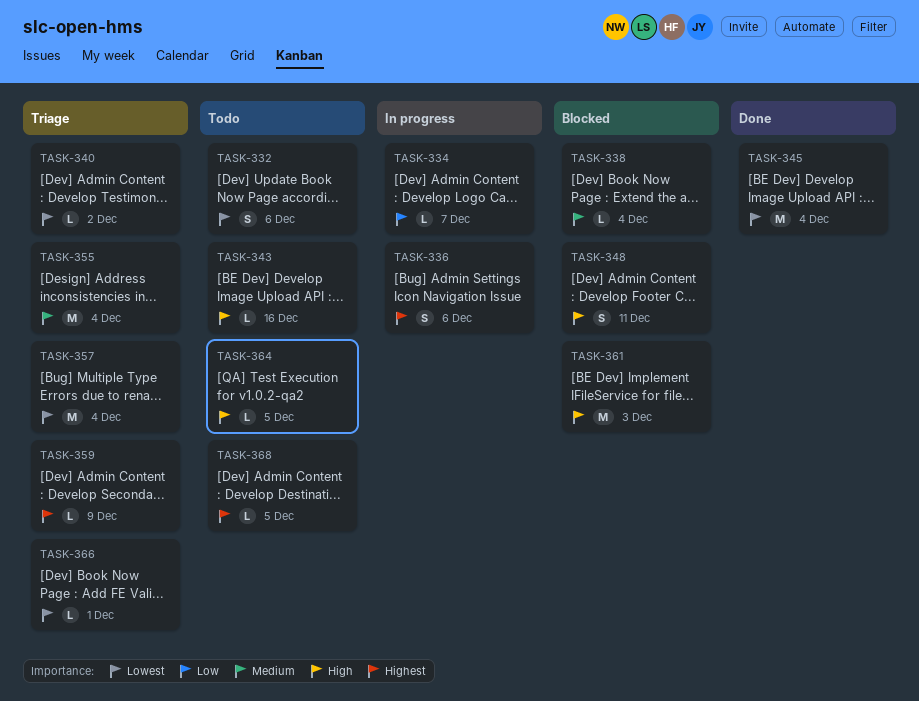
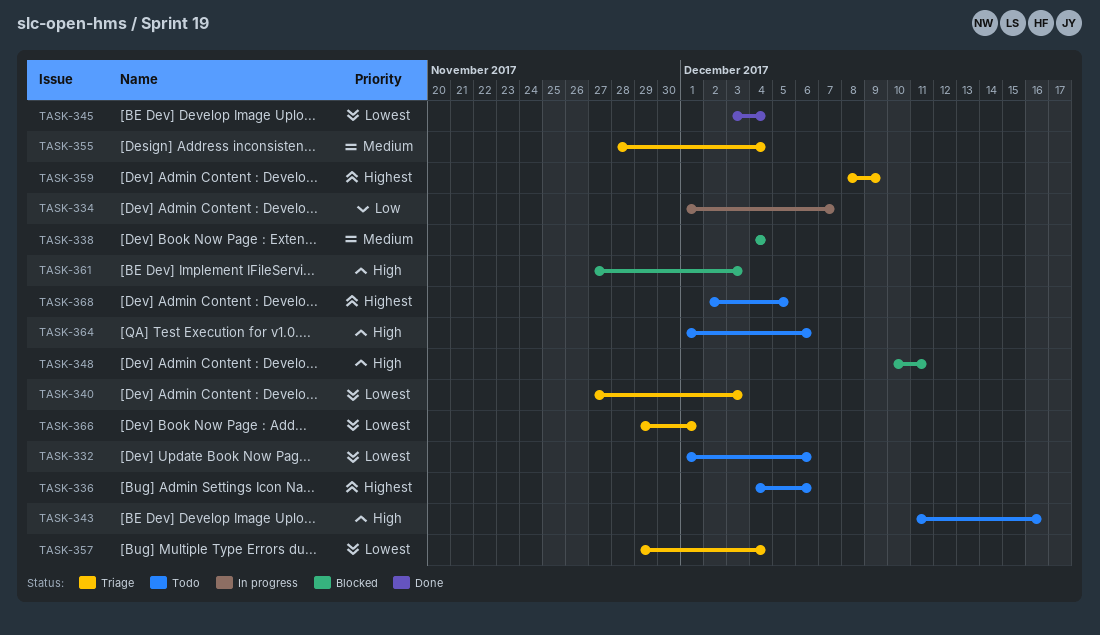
TASK-336, status: In progress -> Todo
TASK-340, due: Dec 2 -> Dec 3
TASK-364, due: Dec 5 -> Dec 6

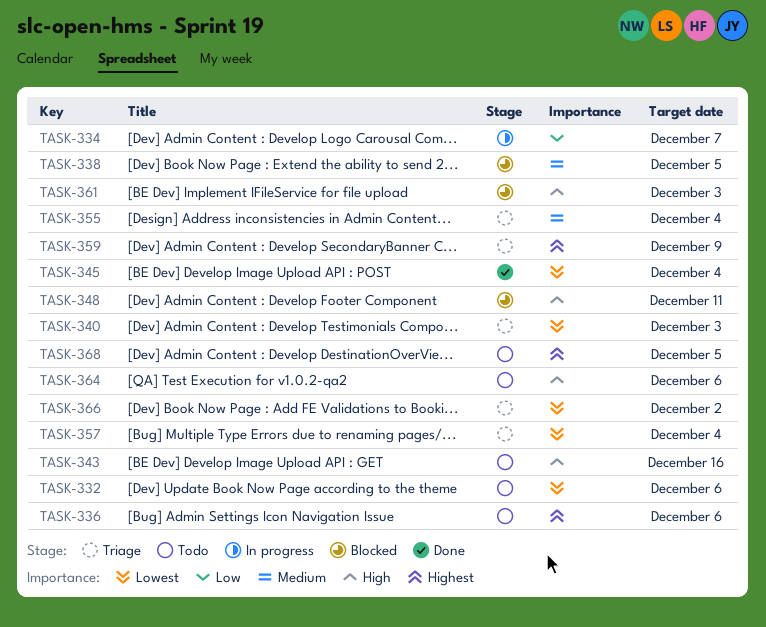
TASK-338, due: Dec 4 -> Dec 5
TASK-366, due: Dec 1 -> Dec 2

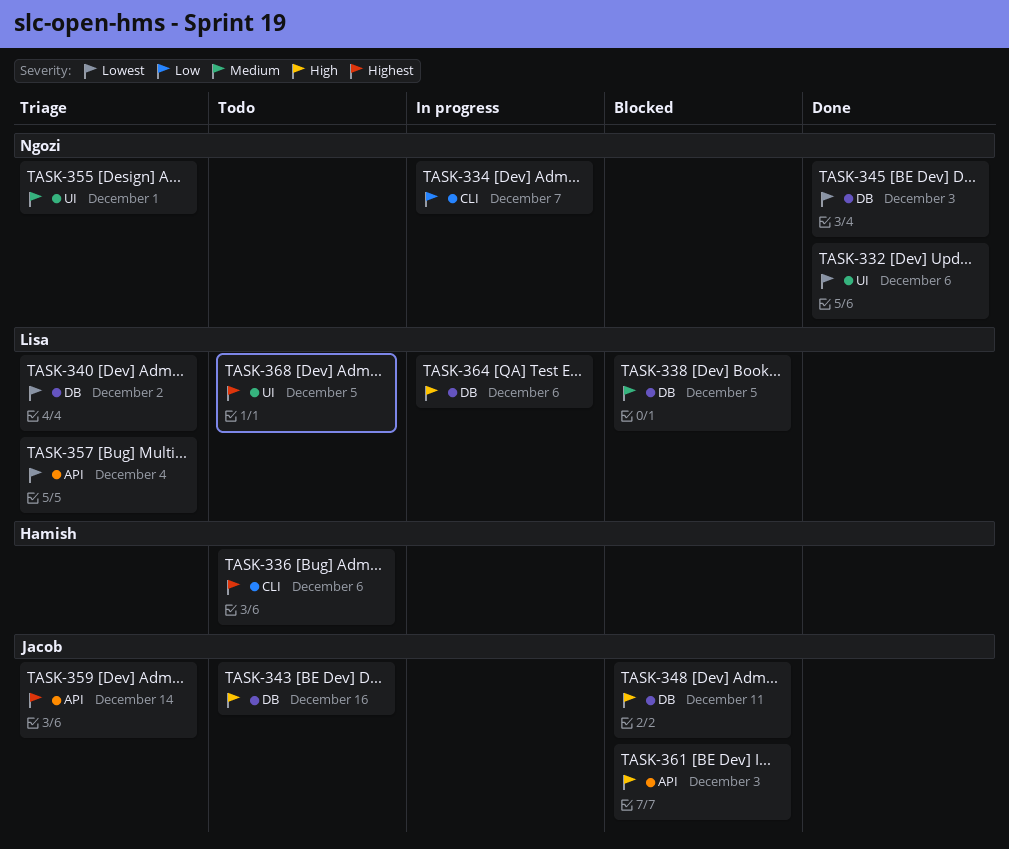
TASK-332, status: Todo -> Done
TASK-340, due: Dec 3 -> Dec 2
TASK-345, due: Dec 4 -> Dec 3
TASK-355, due: Dec 4 -> Dec 1
TASK-359, due: Dec 9 -> Dec 14
TASK-364, status: Todo -> In progress
TASK-366: present -> none

